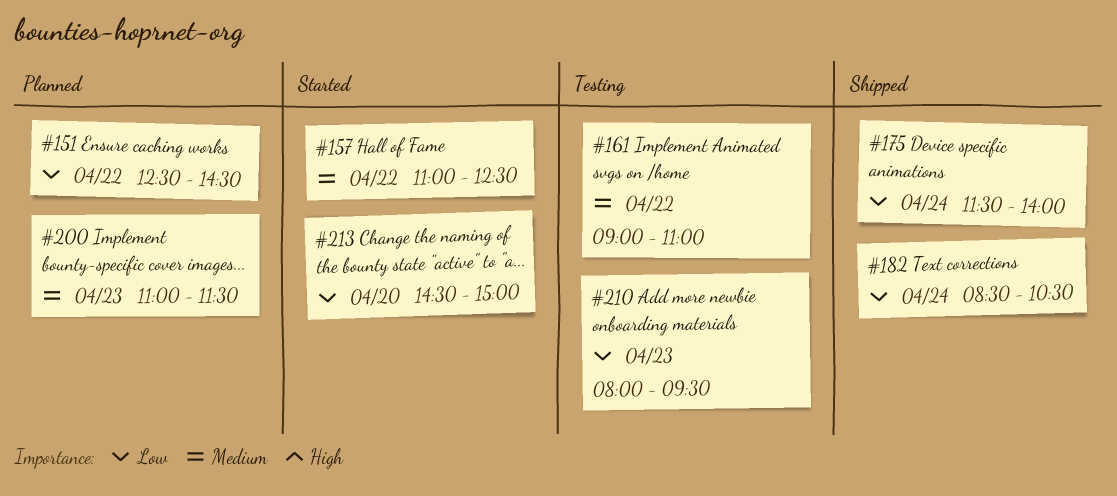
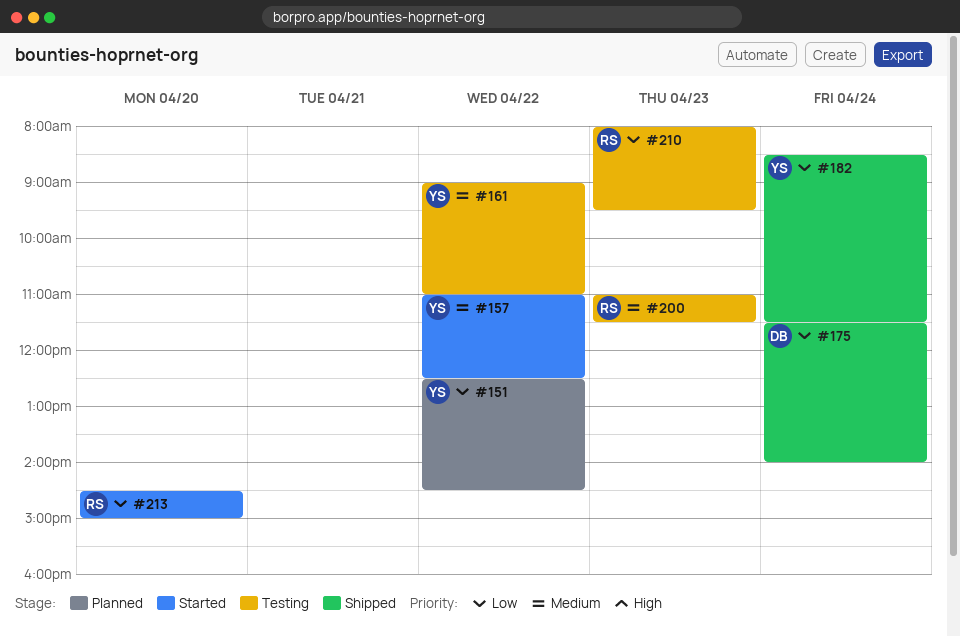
#182, ends: 10:30 -> 11:30
#200, status: Planned -> Testing

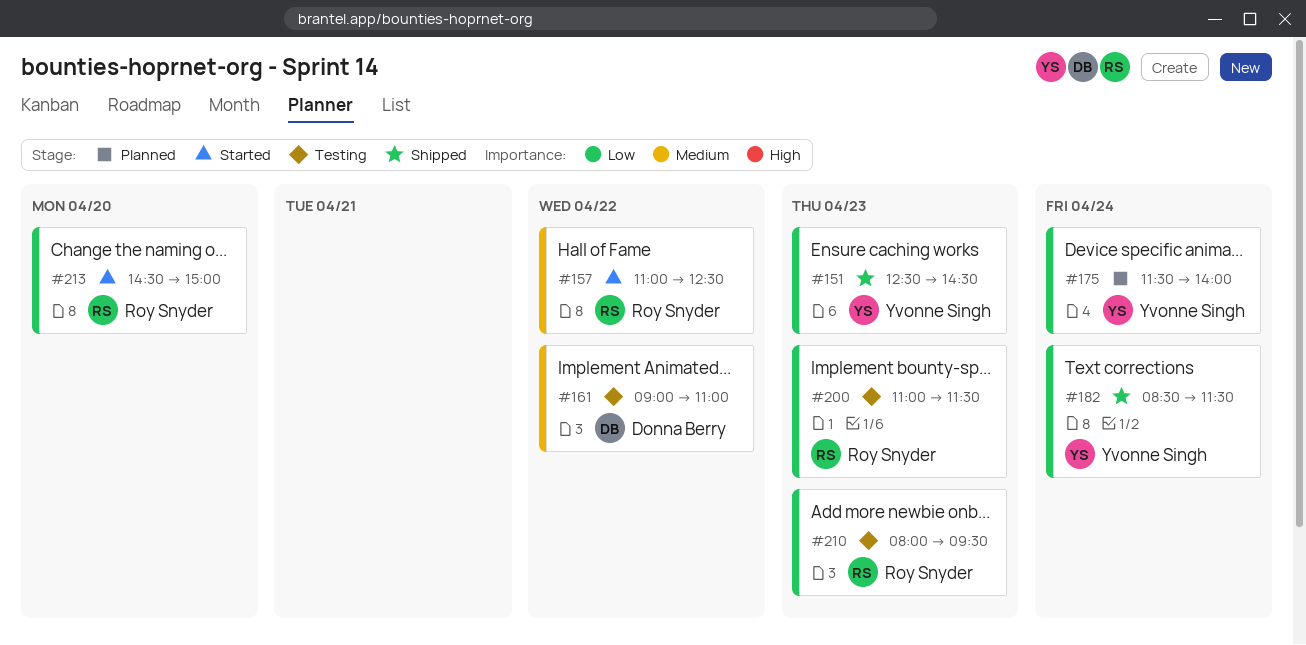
#151, status: Planned -> Shipped
#151, day: Apr 22 -> Apr 23
#157, owner: Yvonne Singh -> Roy Snyder
#161, owner: Yvonne Singh -> Donna Berry
#175, status: Shipped -> Planned
#175, owner: Donna Berry -> Yvonne Singh
#200, priority: Medium -> Low

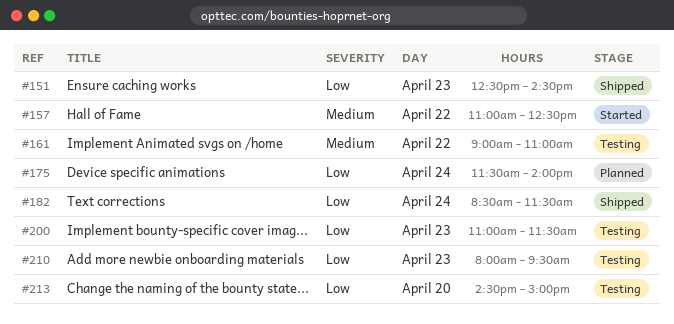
#213, status: Started -> Testing

